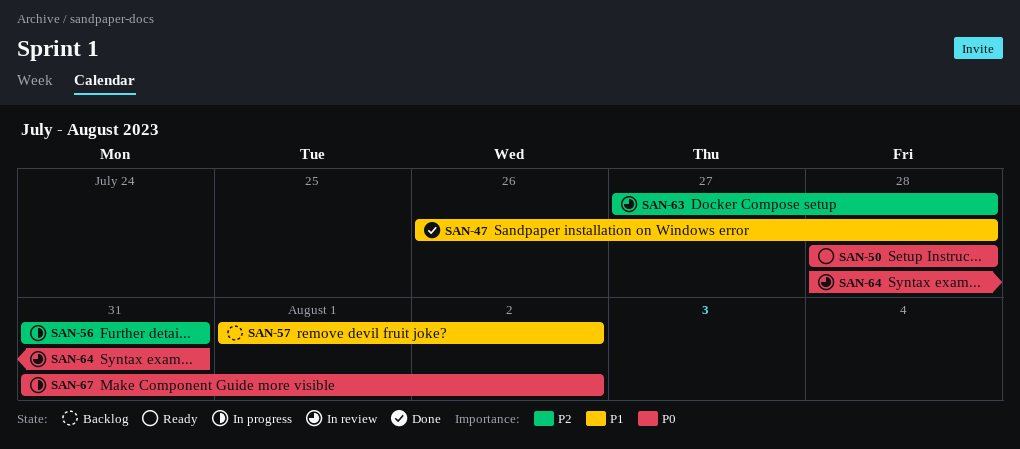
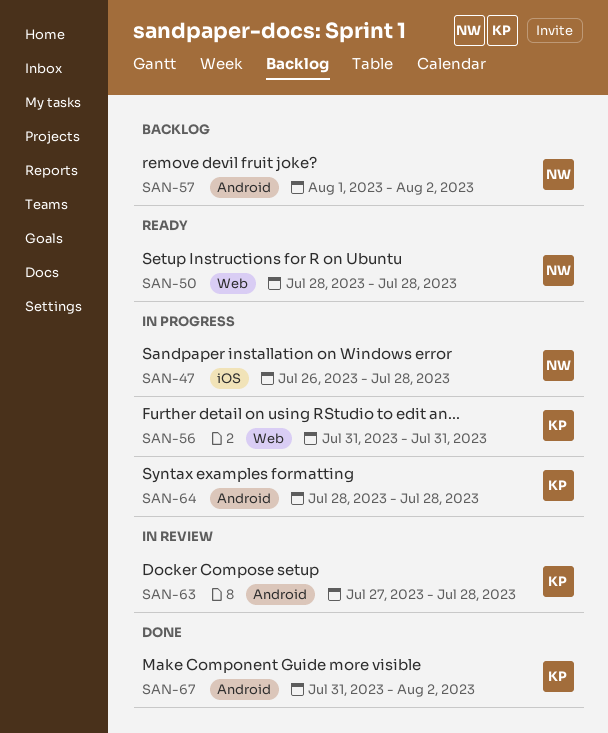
SAN-47, status: Done -> In progress
SAN-64, status: In review -> In progress
SAN-64, due: Jul 31 -> Jul 28
SAN-67, status: In progress -> Done

